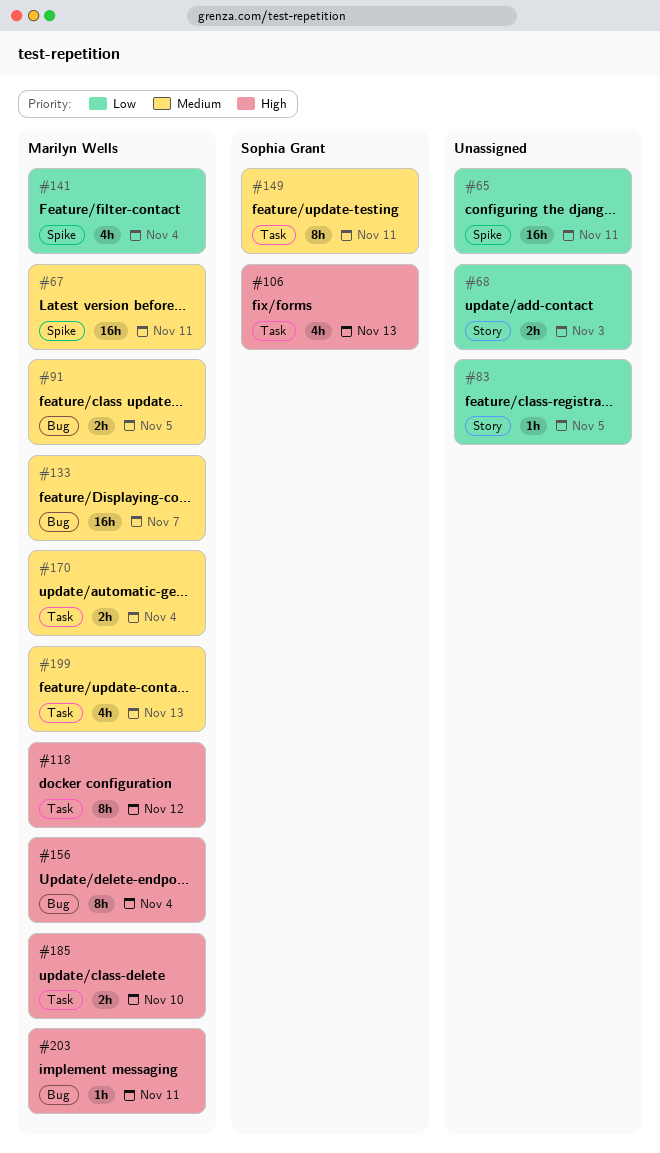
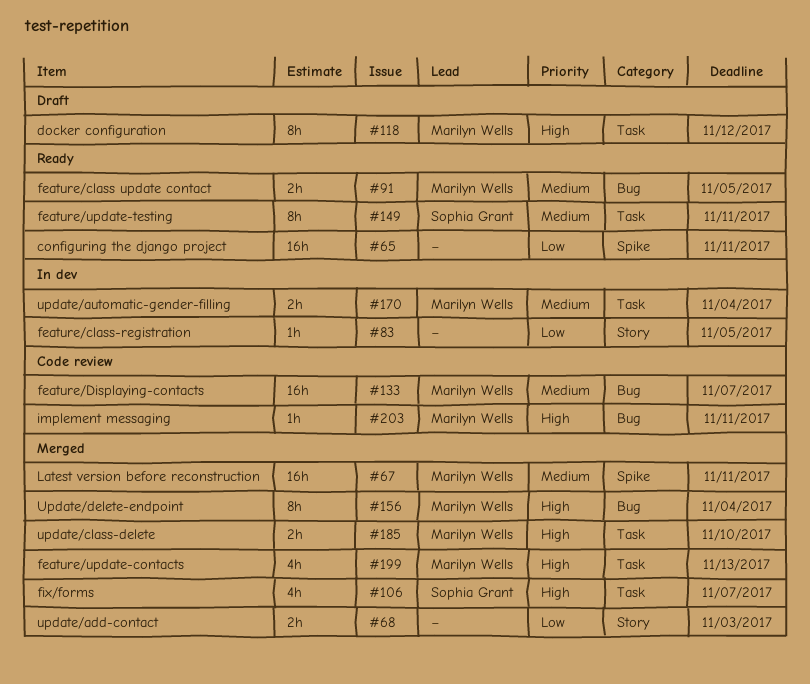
#106, due: Nov 13 -> Nov 7
#141: present -> none
#199, priority: Medium -> High

